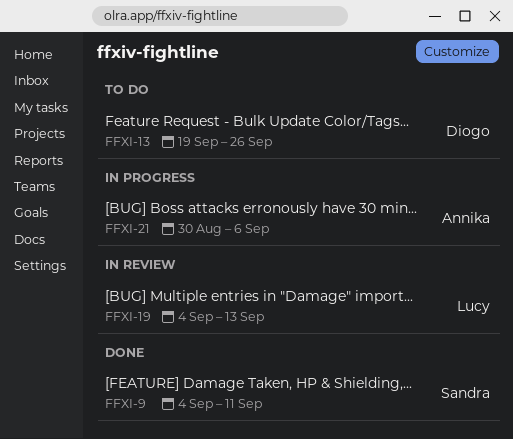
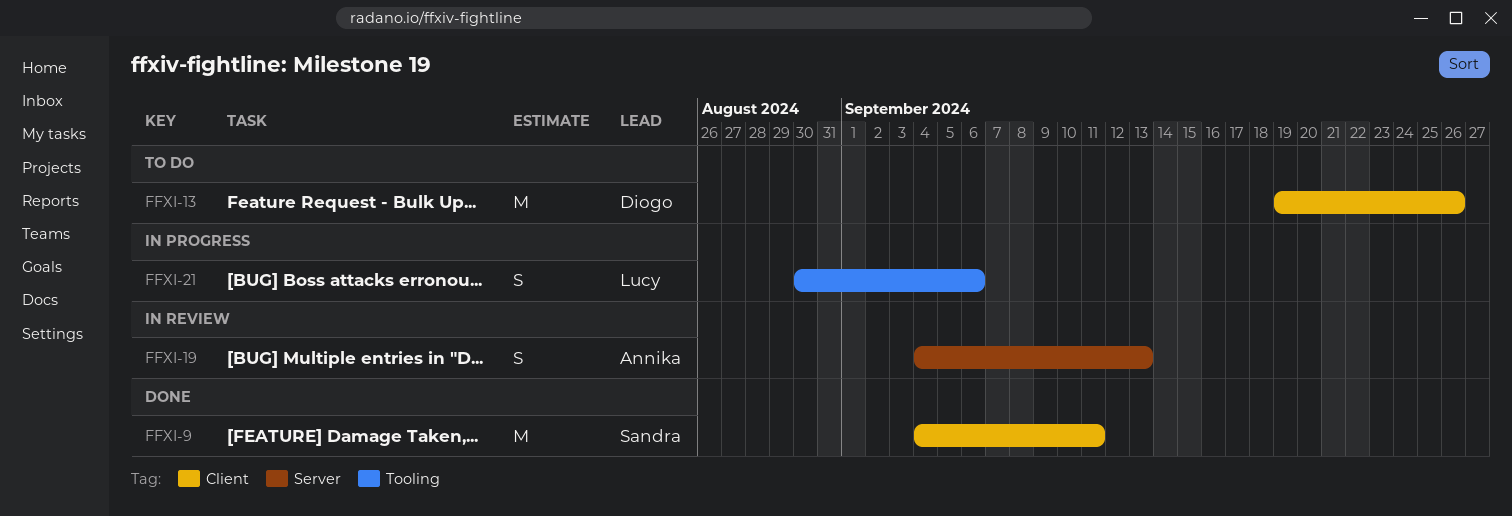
FFXI-19, owner: Lucy -> Annika
FFXI-21, owner: Annika -> Lucy

